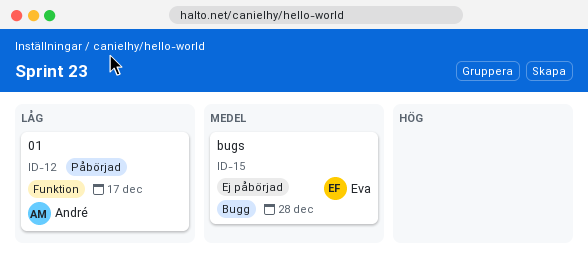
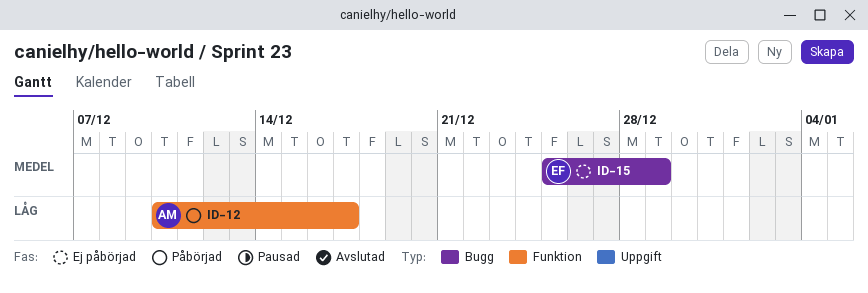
ID-15, due: Dec 28 -> Dec 29

